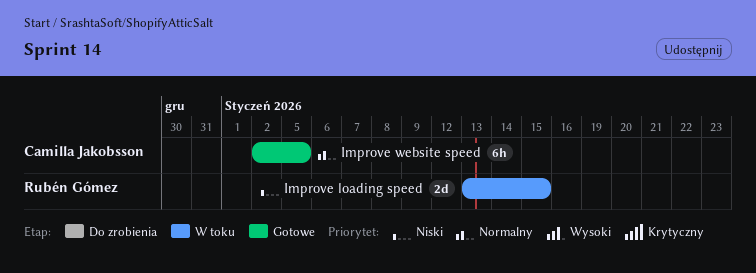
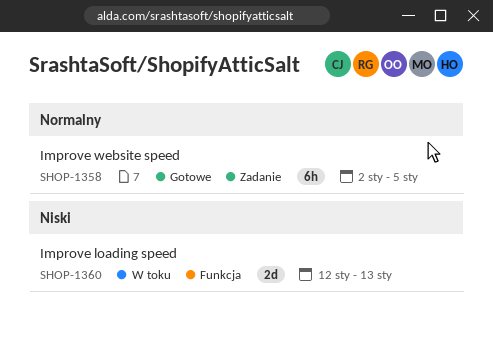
Improve loading speed, start: Jan 13 -> Jan 12
Improve loading speed, due: Jan 15 -> Jan 13

